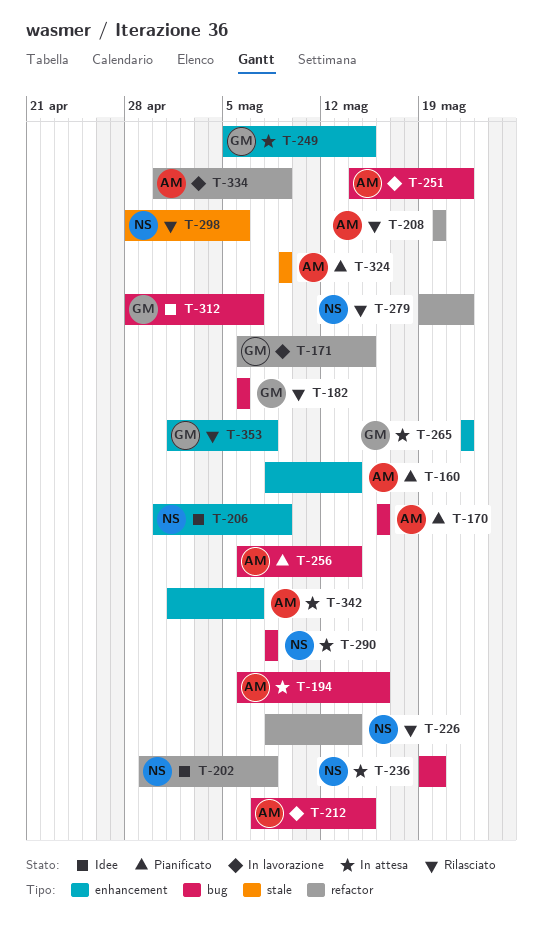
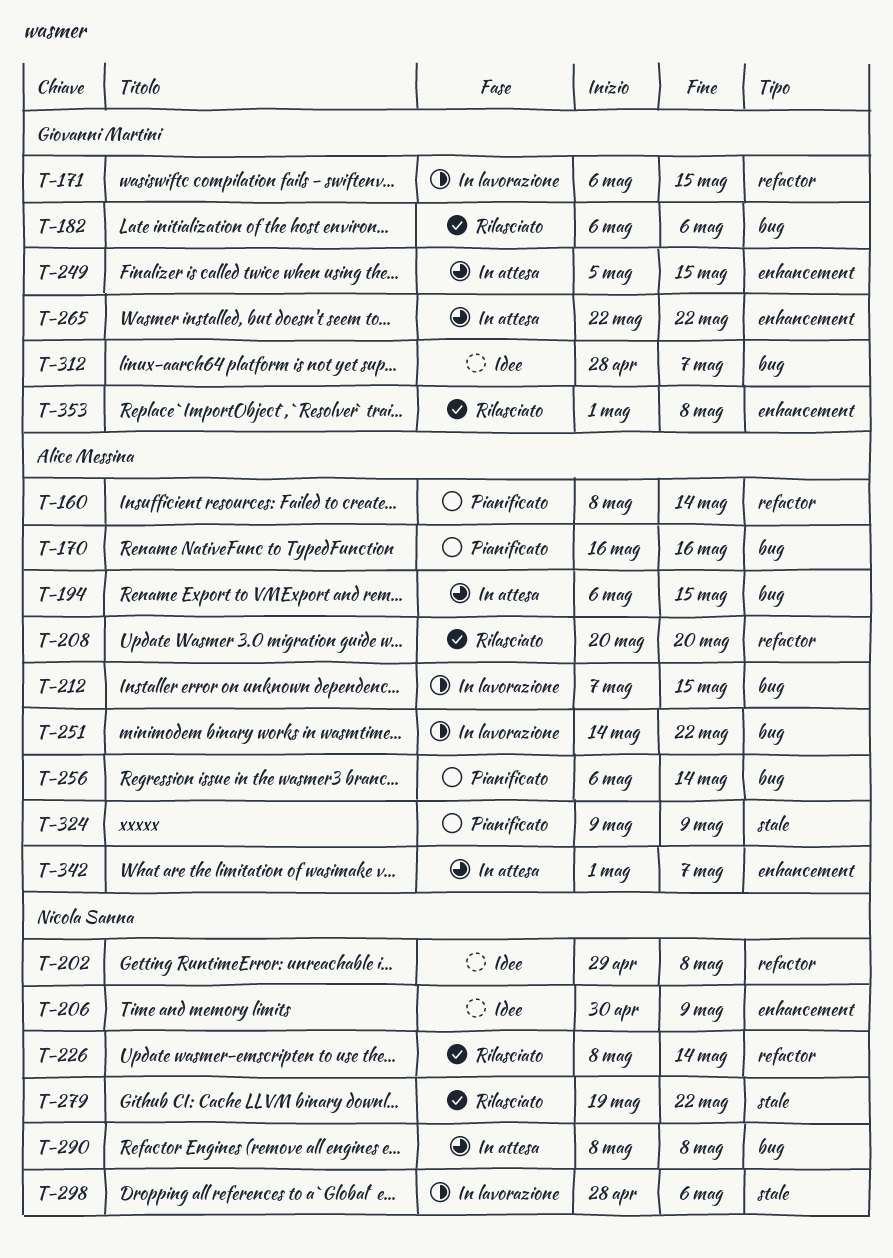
T-160, label: enhancement -> refactor
T-194, due: May 16 -> May 15
T-236: present -> none
T-279, label: refactor -> stale
T-298, status: Rilasciato -> In lavorazione
T-334: present -> none

